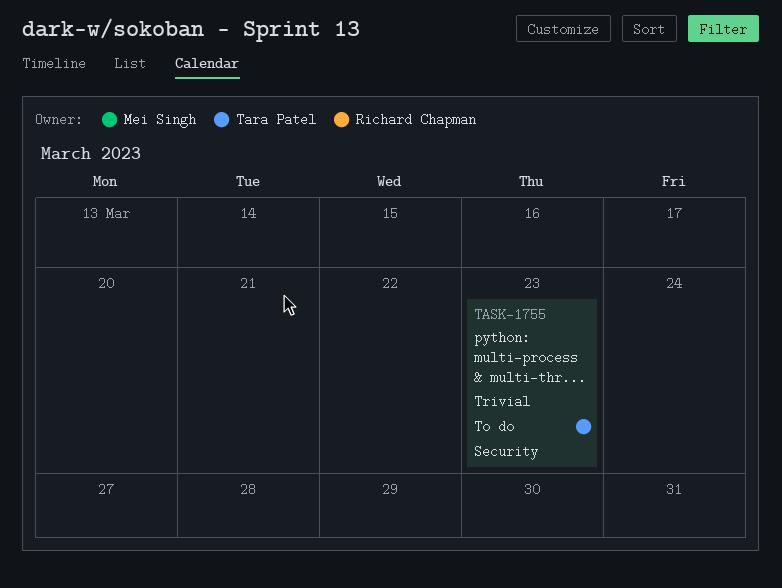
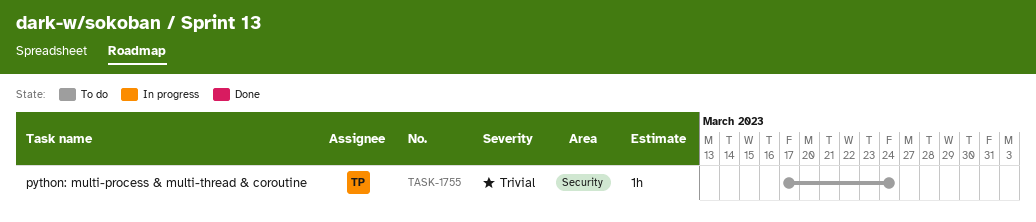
TASK-1755, due: Mar 23 -> Mar 24

